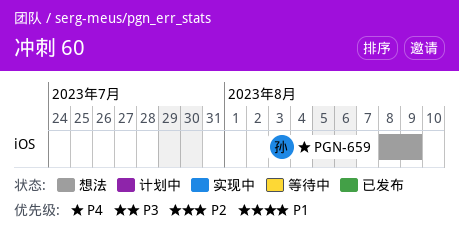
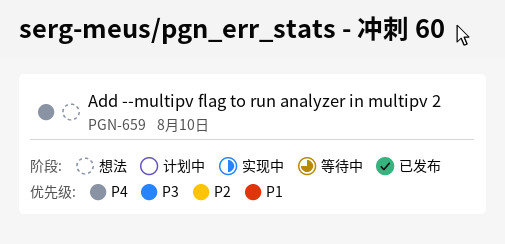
PGN-659, due: Aug 9 -> Aug 10

